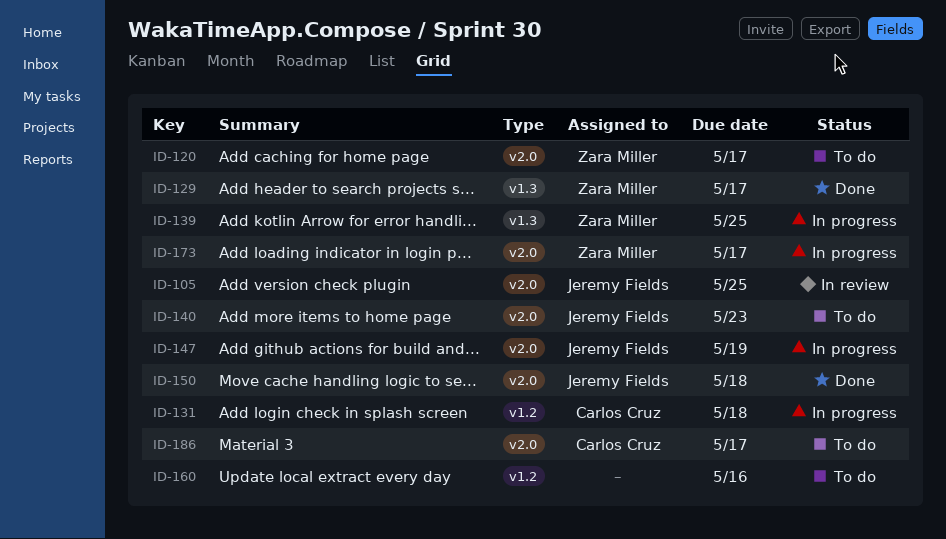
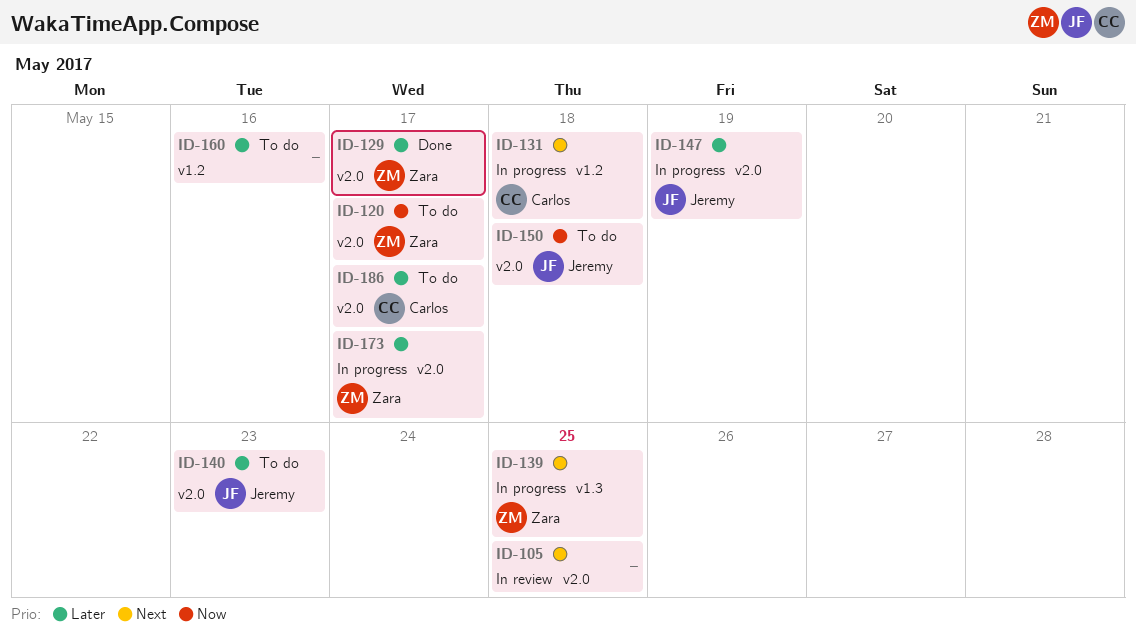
ID-105, owner: Jeremy Fields -> none
ID-129, label: v1.3 -> v2.0
ID-150, status: Done -> To do

